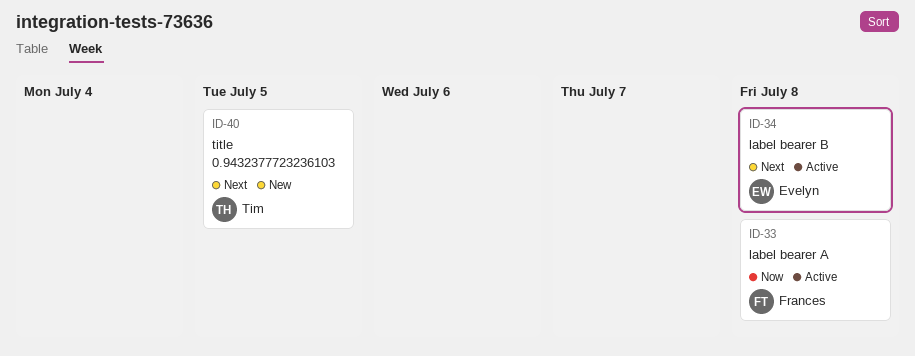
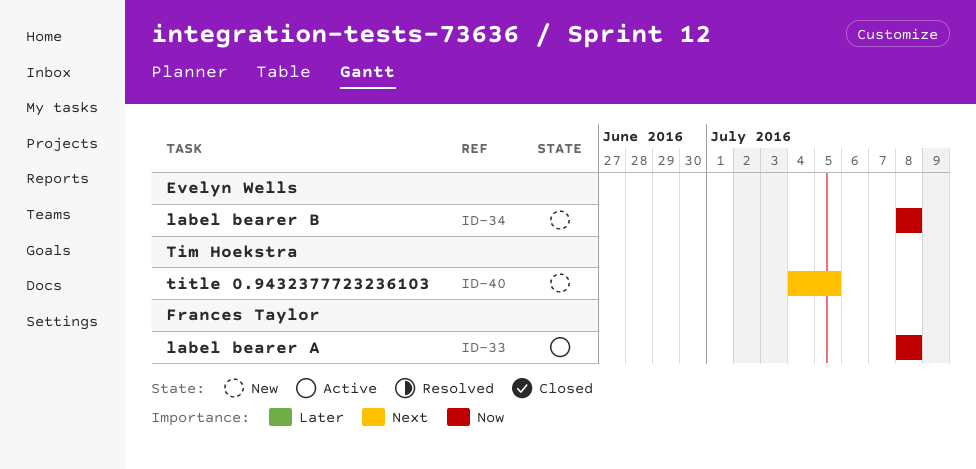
ID-34, status: Active -> New
ID-34, priority: Next -> Now

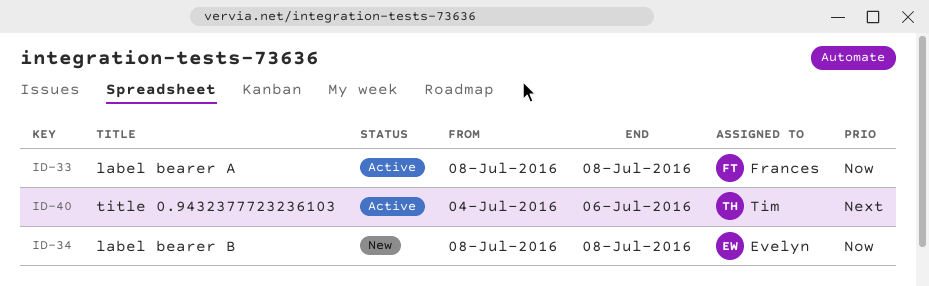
ID-40, status: New -> Active
ID-40, due: Jul 5 -> Jul 6

